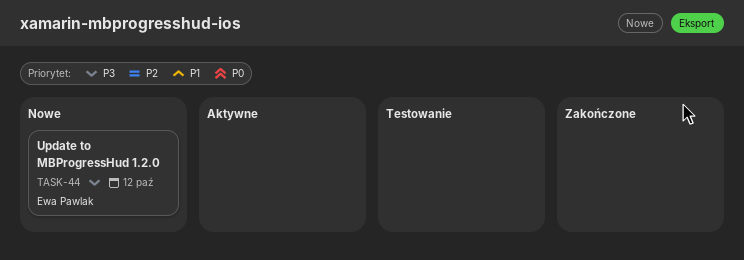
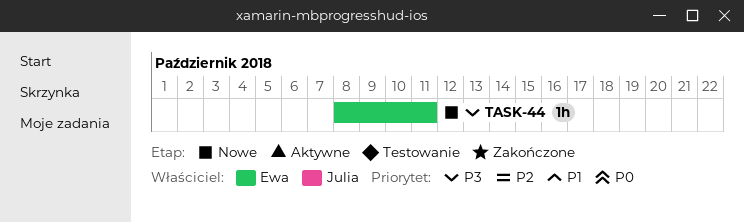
TASK-44, due: Oct 12 -> Oct 11

